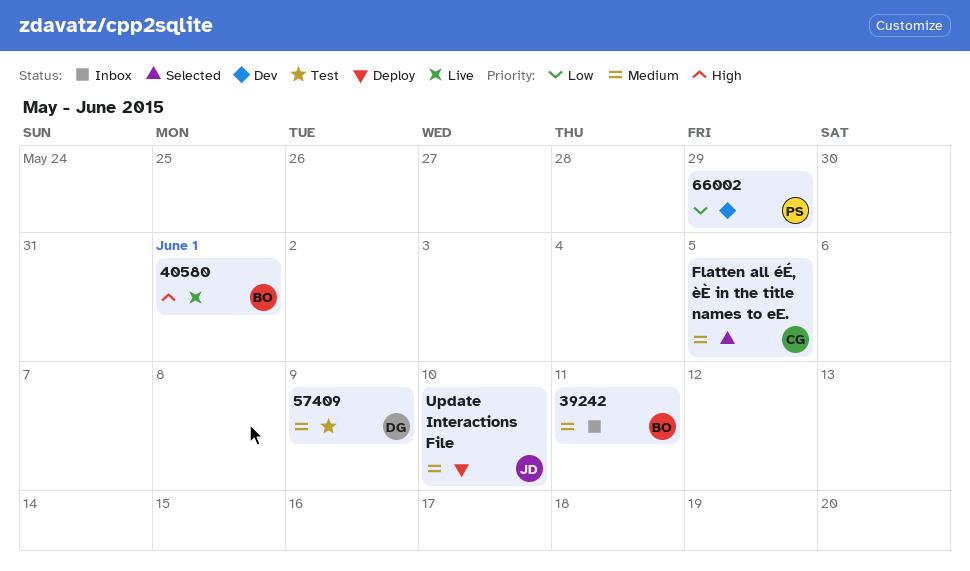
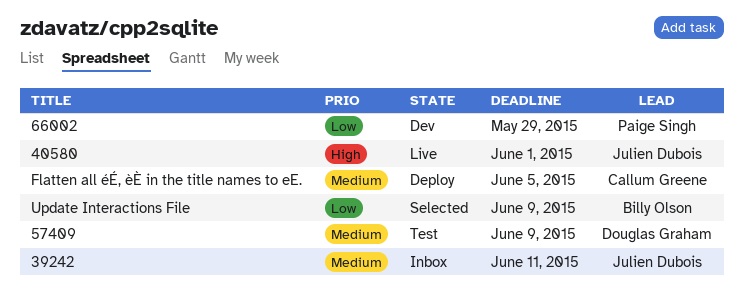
39242, owner: Billy Olson -> Julien Dubois
40580, owner: Billy Olson -> Julien Dubois
Flatten all éÉ, èÈ in the title names to eE., status: Selected -> Deploy
Update Interactions File, status: Deploy -> Selected
Update Interactions File, owner: Julien Dubois -> Billy Olson
Update Interactions File, priority: Medium -> Low
Update Interactions File, due: Jun 10 -> Jun 9

